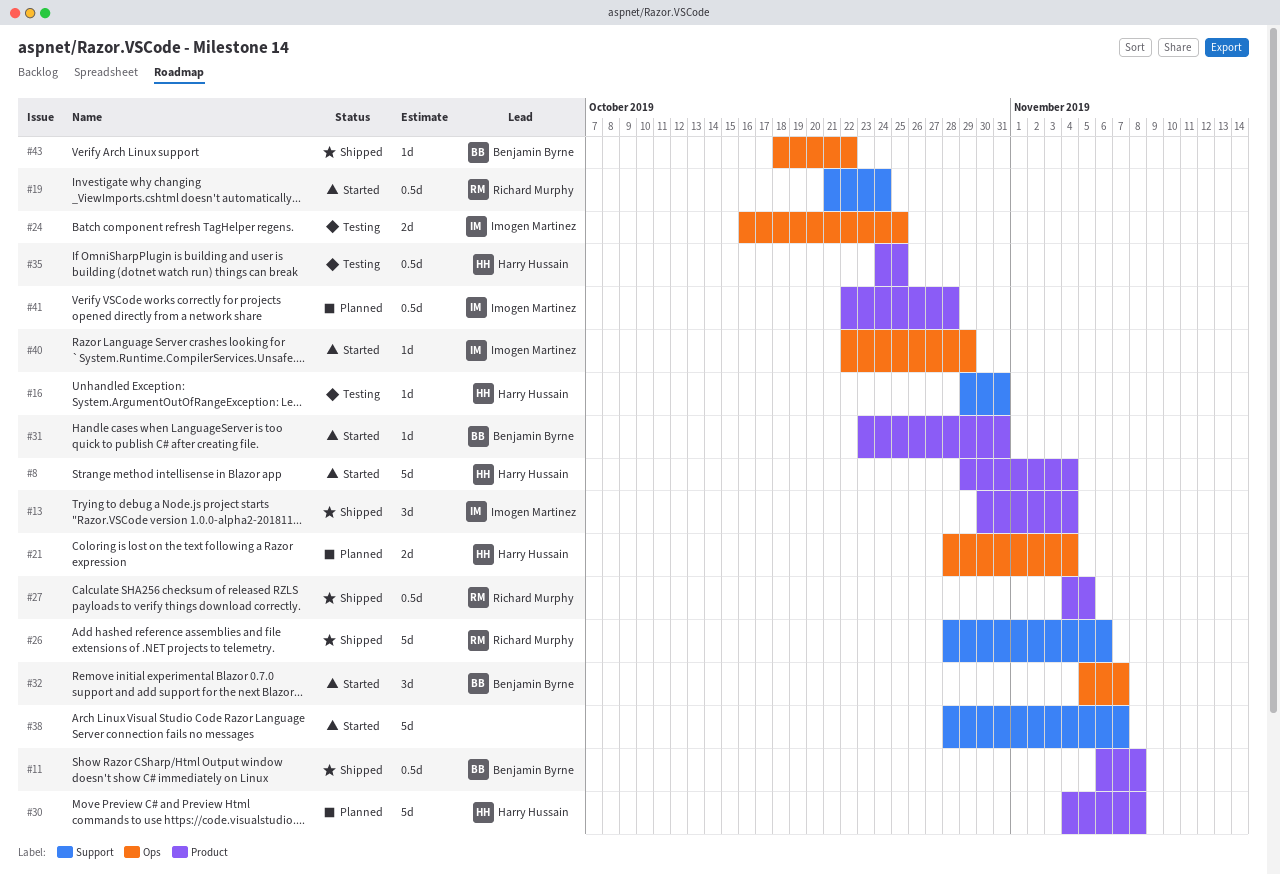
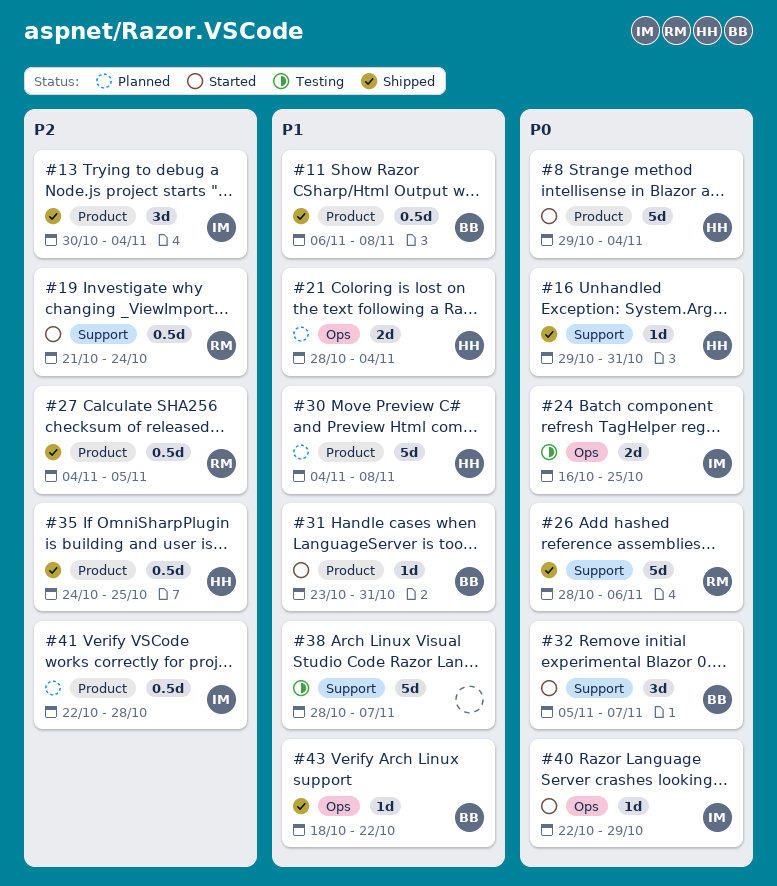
#16, status: Testing -> Shipped
#32, label: Ops -> Support
#35, status: Testing -> Shipped
#38, status: Started -> Testing

